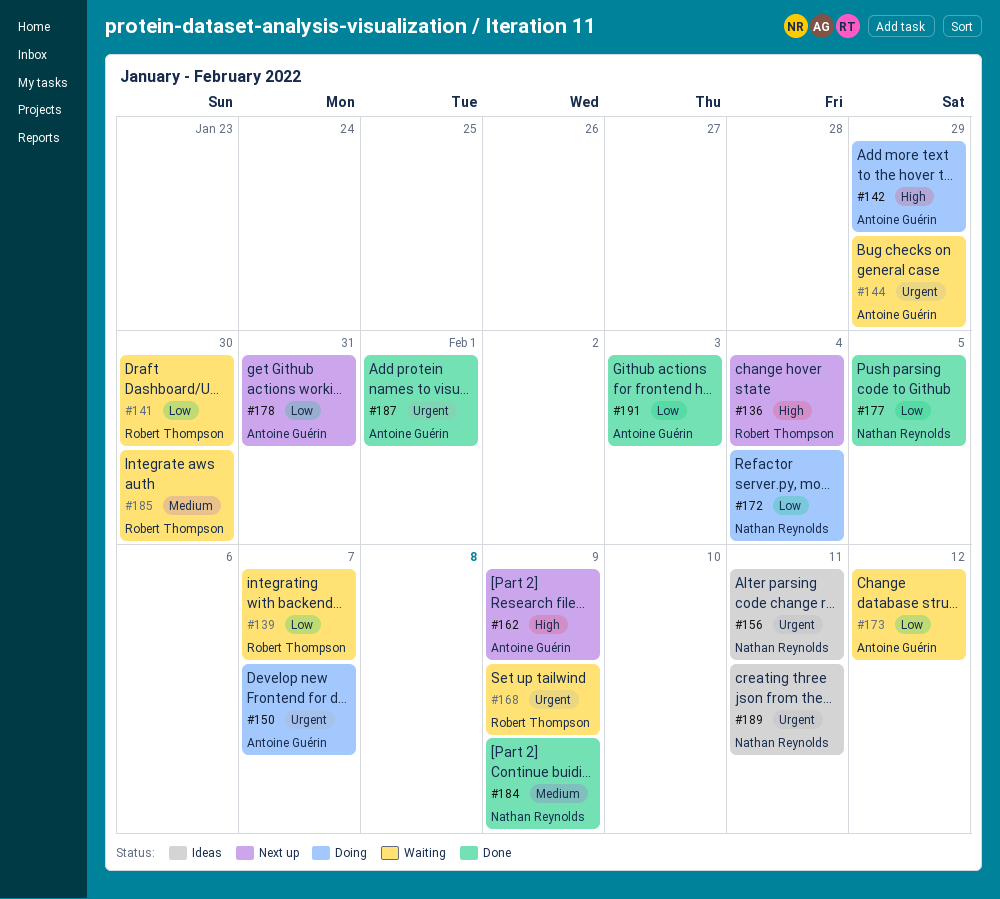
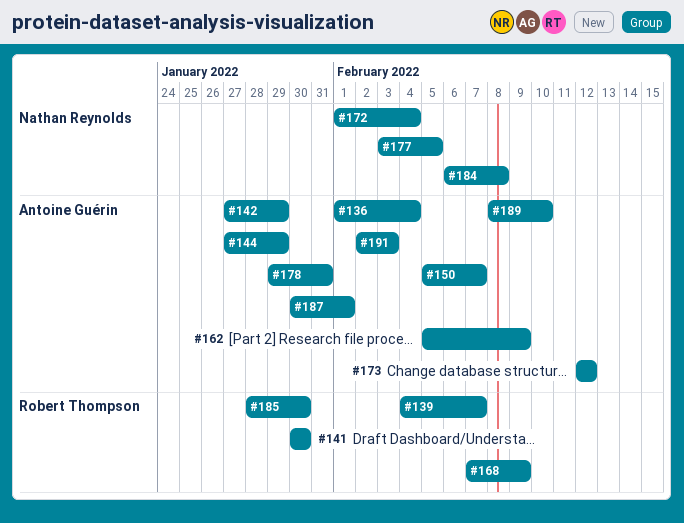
#136, owner: Robert Thompson -> Antoine Guérin
#156: present -> none
#184, due: Feb 9 -> Feb 8
#189, owner: Nathan Reynolds -> Antoine Guérin
#189, due: Feb 11 -> Feb 10

